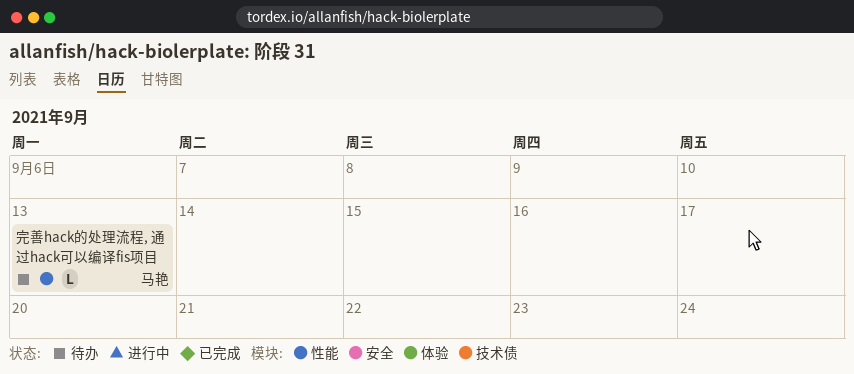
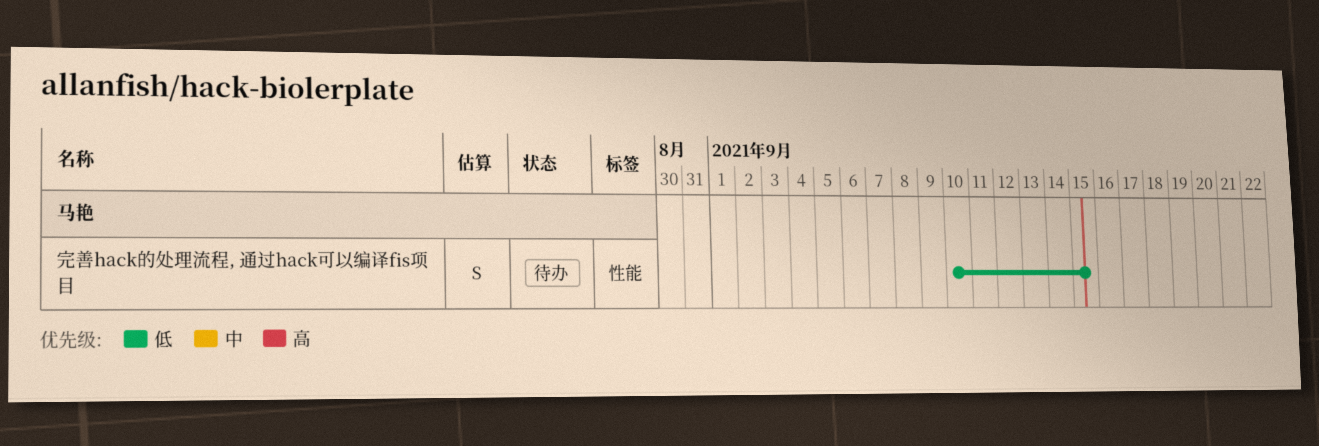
完善hack的处理流程, 通过hack可以编译fis项目, estimate: L -> S
完善hack的处理流程, 通过hack可以编译fis项目, due: Sep 13 -> Sep 15

